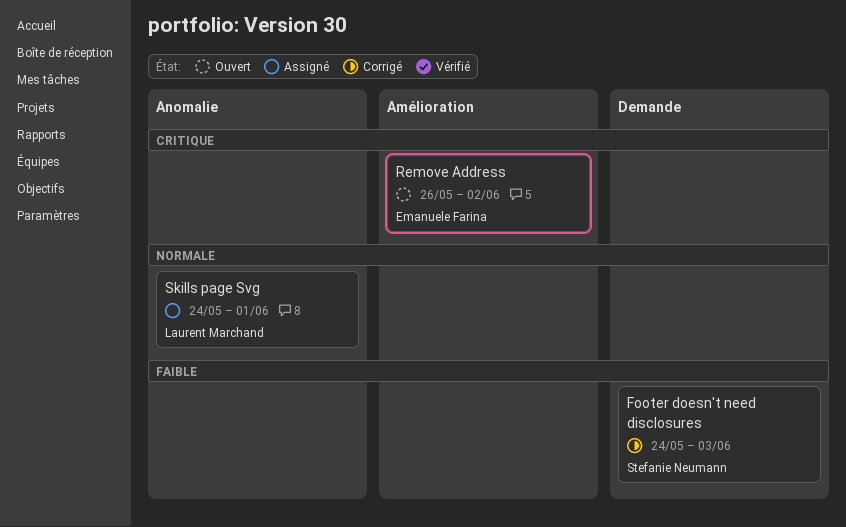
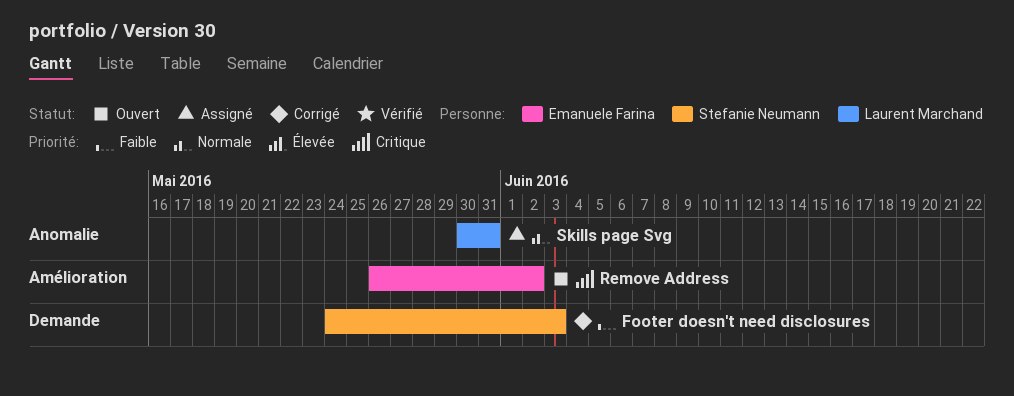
Skills page Svg, start: May 24 -> May 30
Skills page Svg, due: Jun 1 -> May 31

